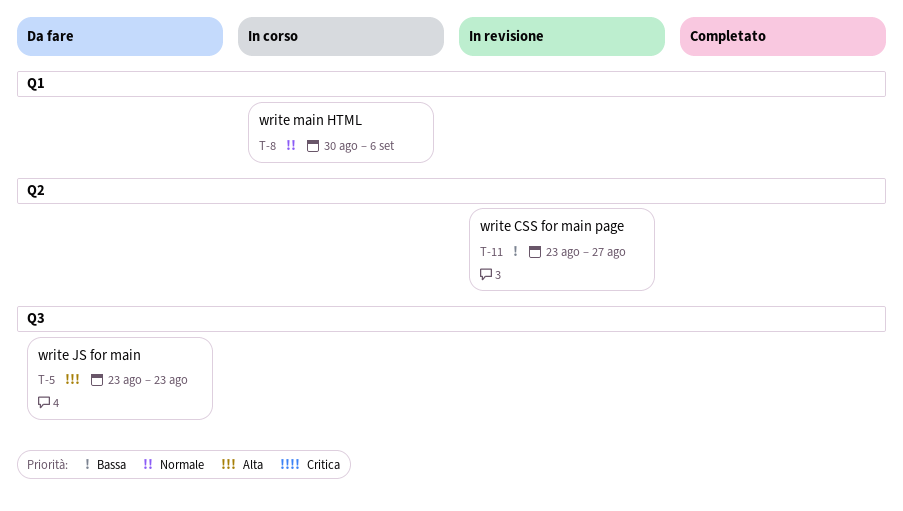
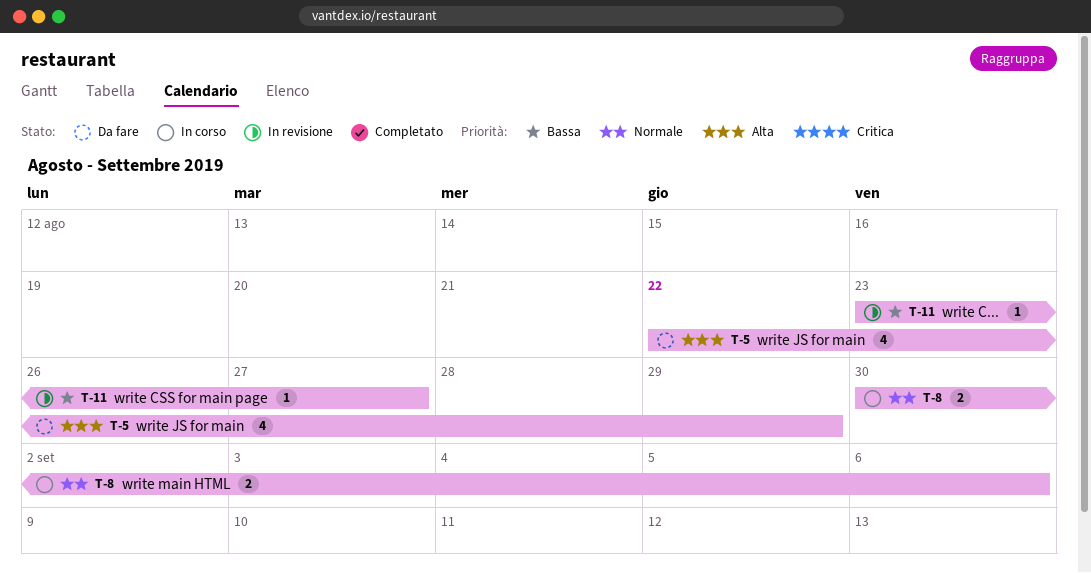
T-5, start: Aug 23 -> Aug 22
T-5, due: Aug 23 -> Aug 29

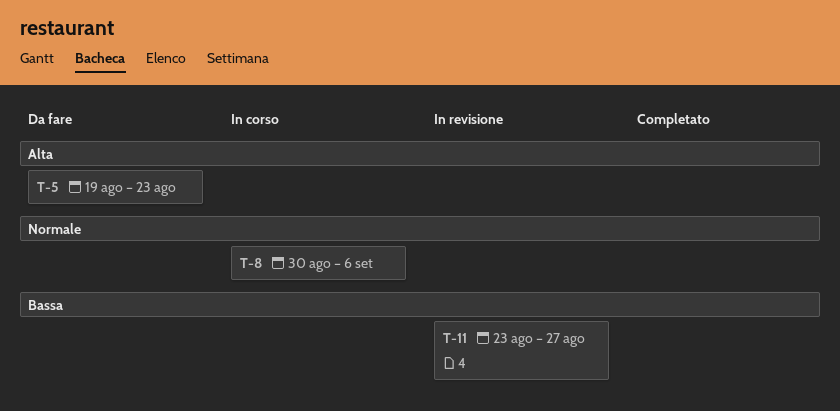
T-5, start: Aug 22 -> Aug 19
T-5, due: Aug 29 -> Aug 23

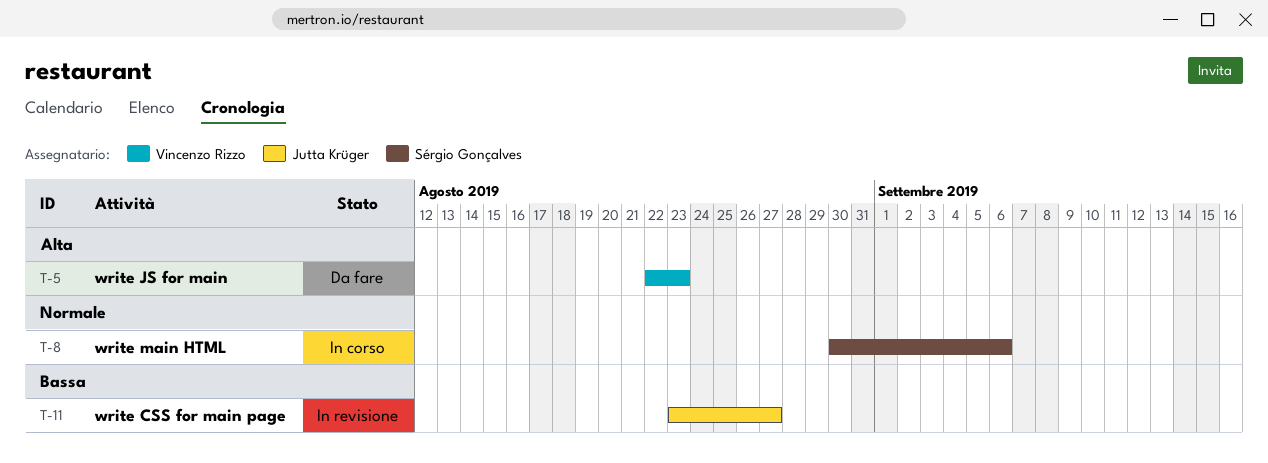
T-5, start: Aug 19 -> Aug 22

